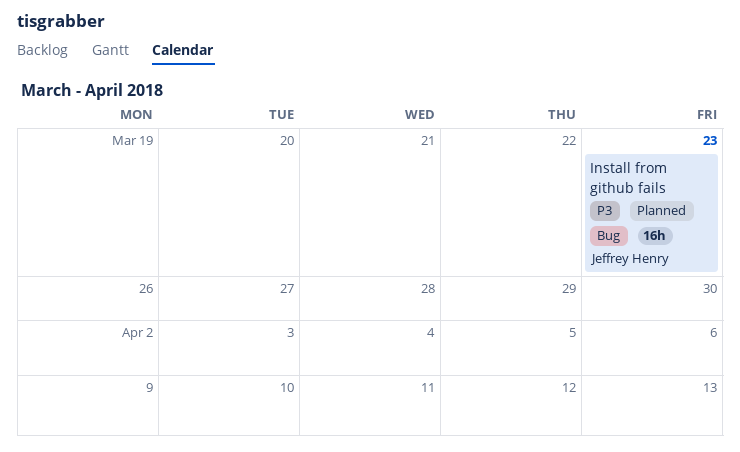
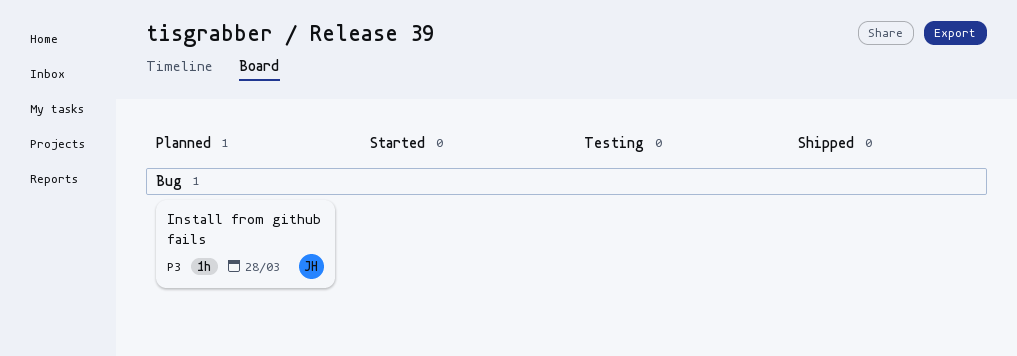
Install from github fails, estimate: 16h -> 1h
Install from github fails, due: Mar 23 -> Mar 28

